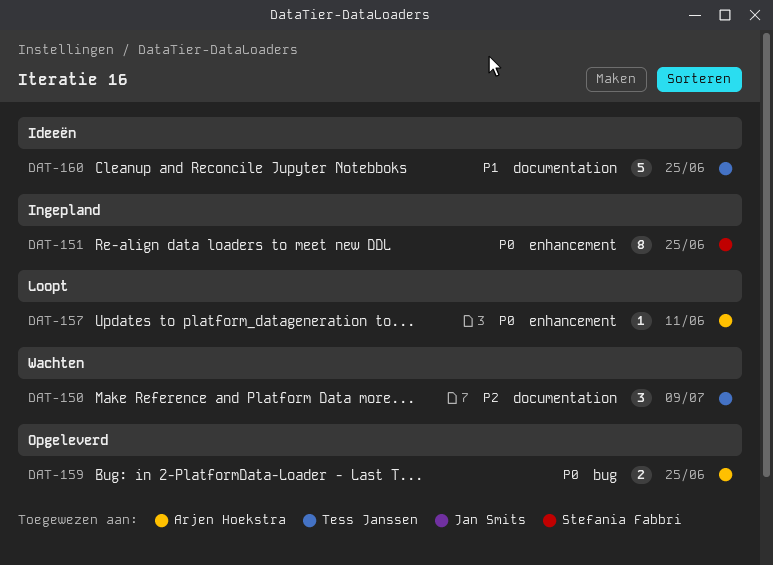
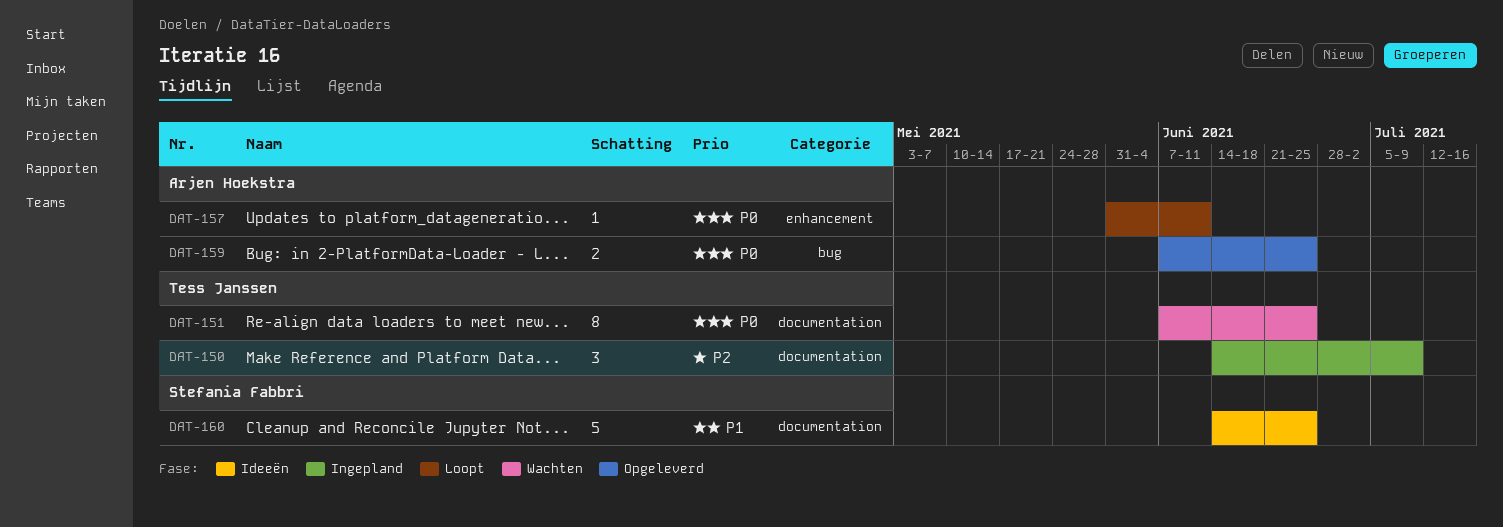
DAT-150, status: Wachten -> Ingepland
DAT-151, status: Ingepland -> Wachten
DAT-151, owner: Stefania Fabbri -> Tess Janssen
DAT-151, label: enhancement -> documentation
DAT-160, owner: Tess Janssen -> Stefania Fabbri

